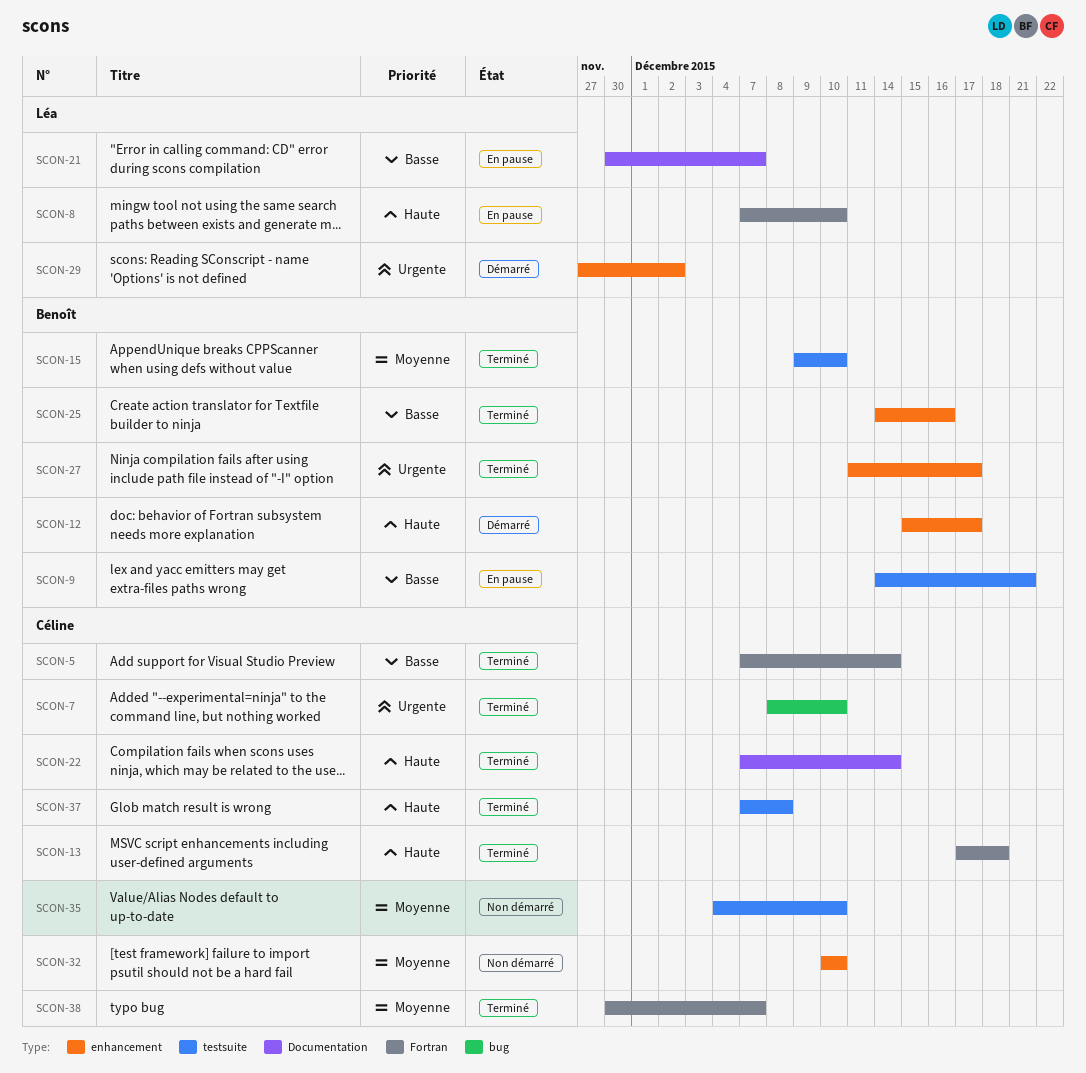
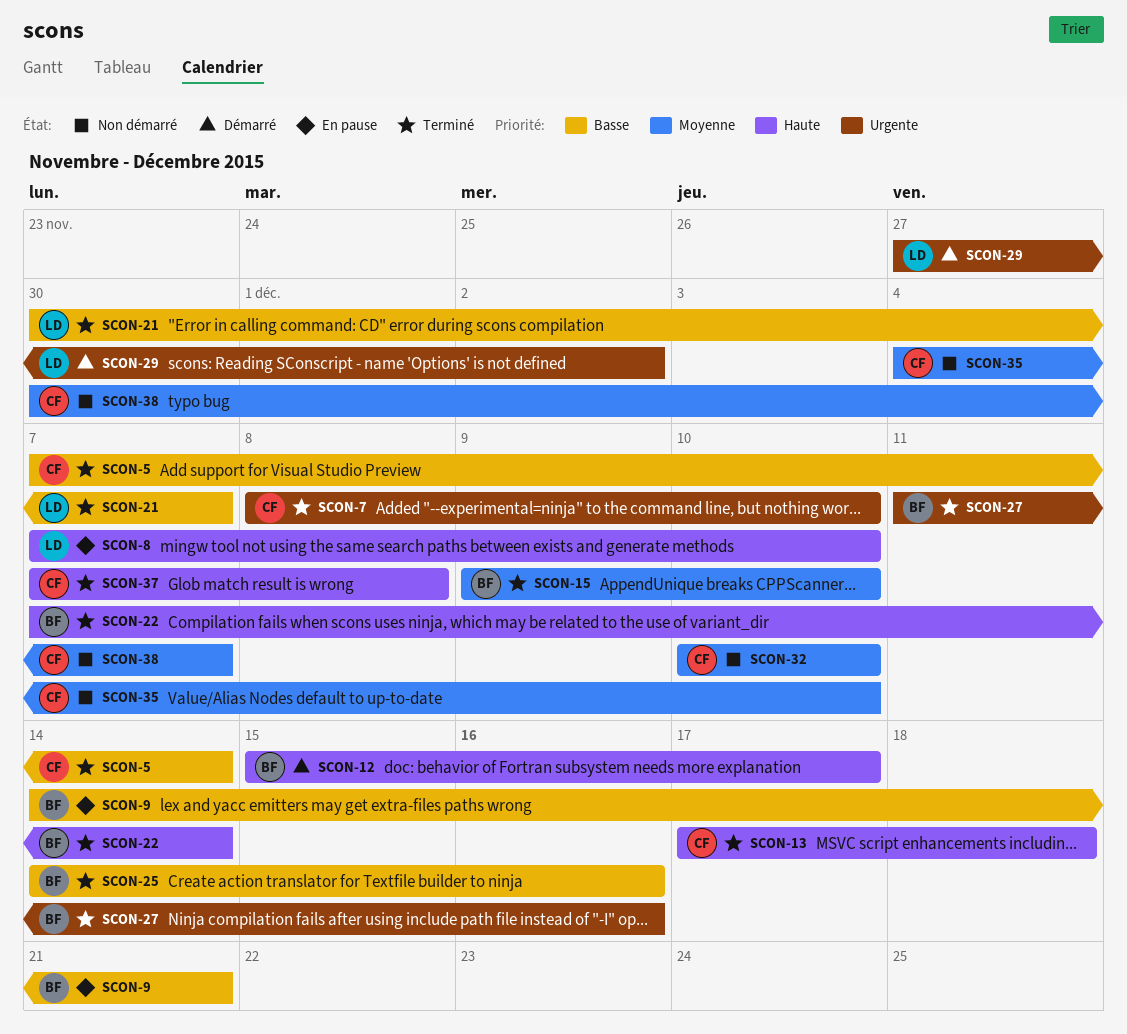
SCON-21, status: En pause -> Terminé
SCON-22, owner: Céline -> Benoît
SCON-27, due: Dec 17 -> Dec 16
SCON-38, status: Terminé -> Non démarré

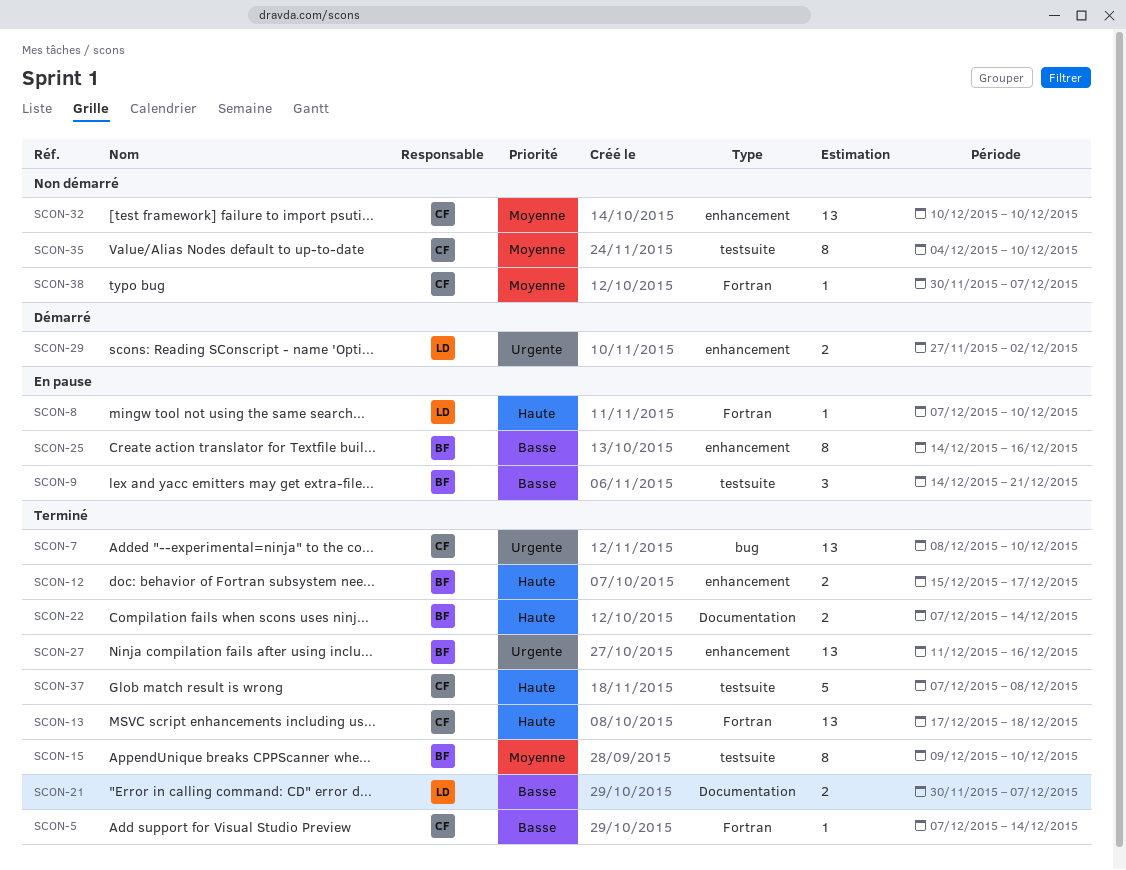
SCON-12, status: Démarré -> Terminé
SCON-25, status: Terminé -> En pause

